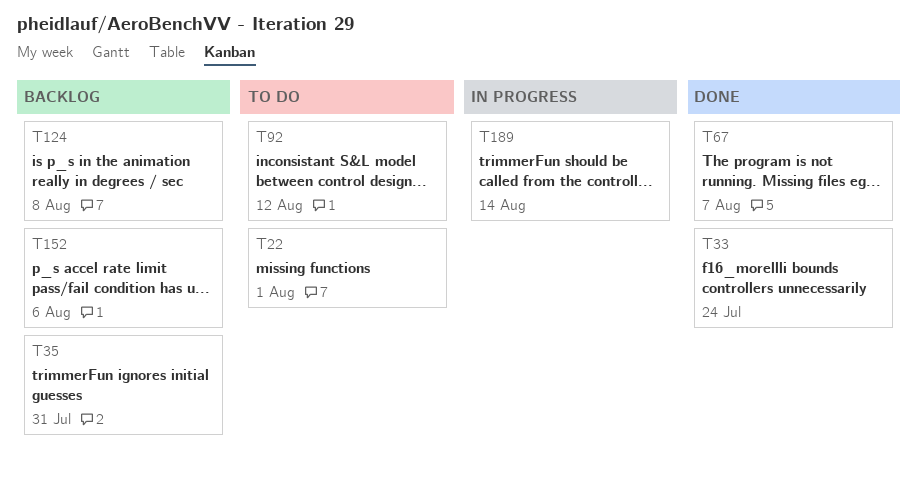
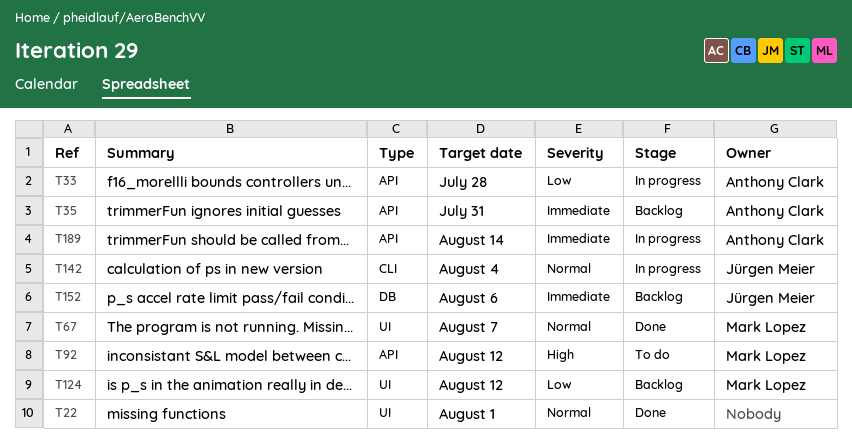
T22, status: To do -> Done
T33, status: Done -> In progress
T33, due: Jul 24 -> Jul 28
T124, due: Aug 8 -> Aug 12
T142: none -> present

